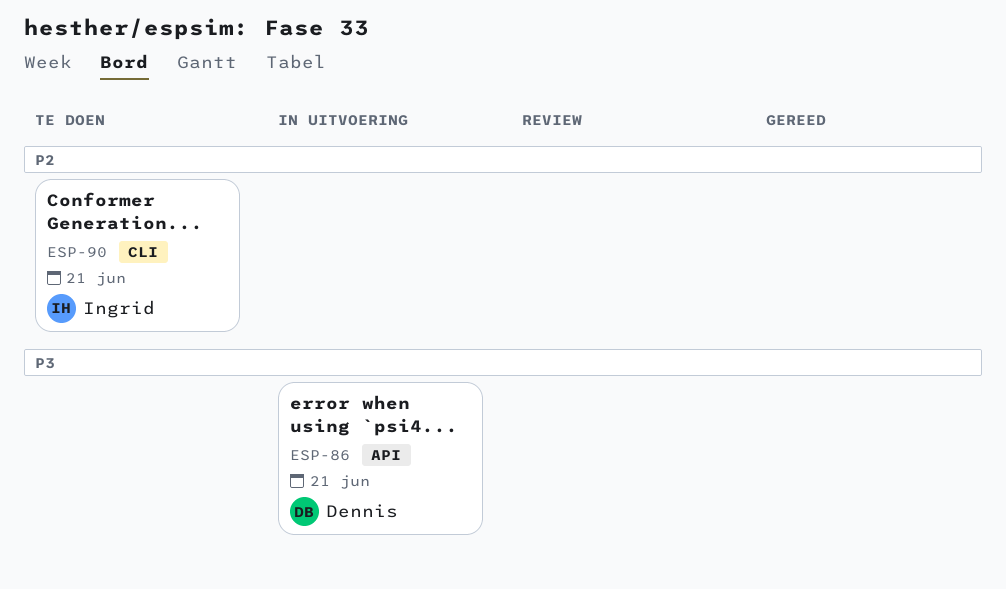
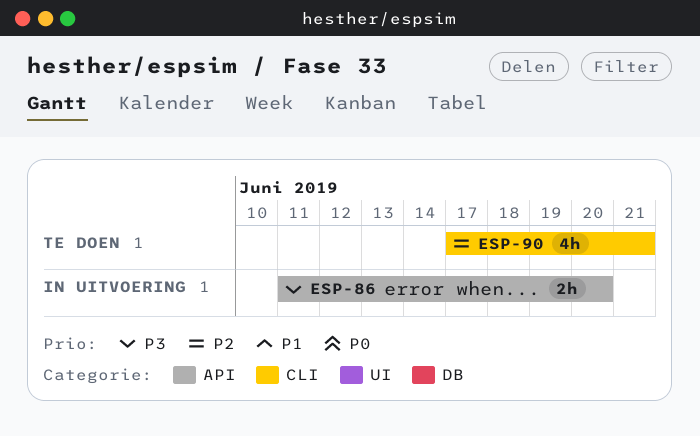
ESP-86, due: Jun 21 -> Jun 20

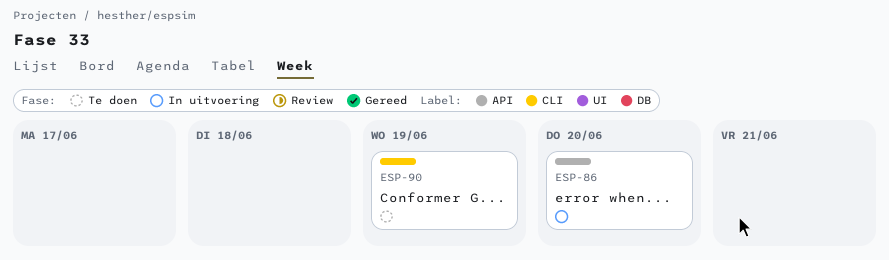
ESP-90, due: Jun 21 -> Jun 19

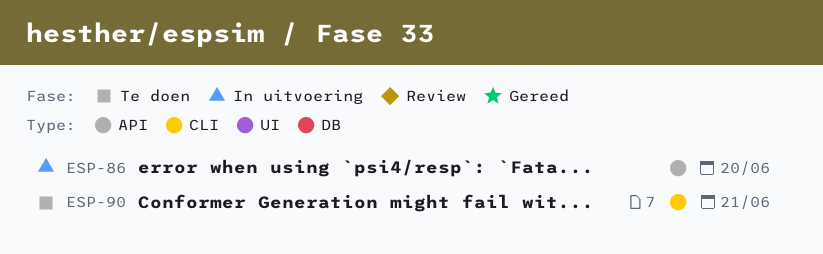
ESP-90, due: Jun 19 -> Jun 21

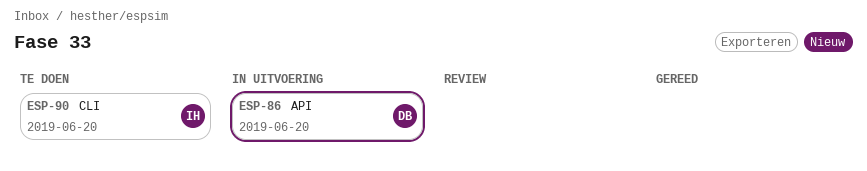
ESP-90, due: Jun 21 -> Jun 20

